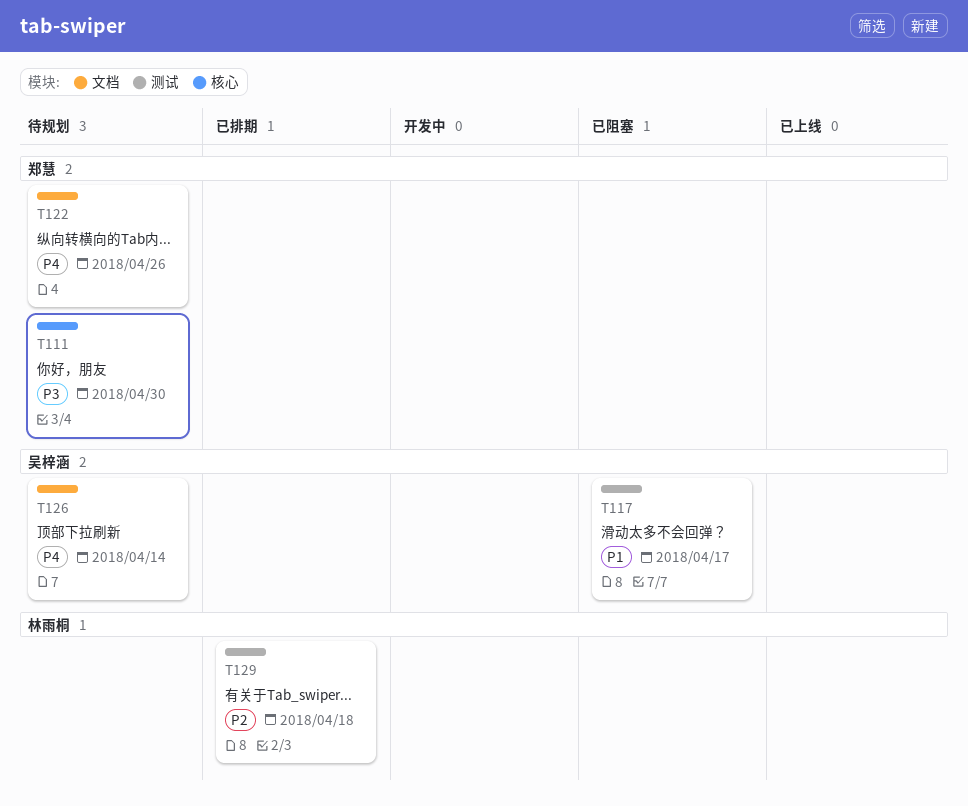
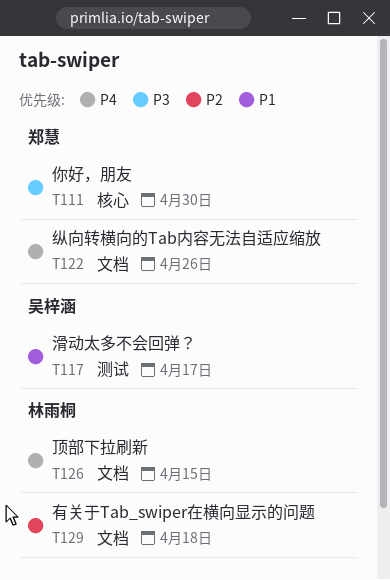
T126, owner: 吴梓涵 -> 林雨桐
T126, due: Apr 14 -> Apr 15
T129, label: 测试 -> 文档

